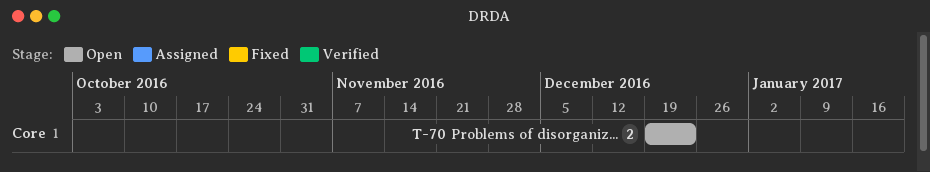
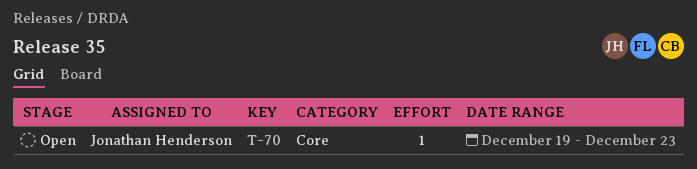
T-70, estimate: 2 -> 1

